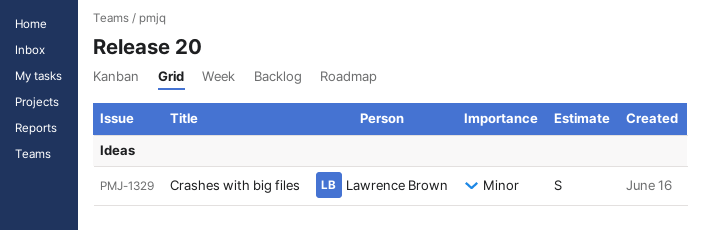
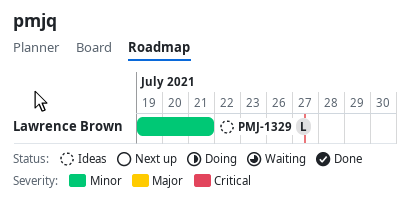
PMJ-1329, estimate: S -> L

